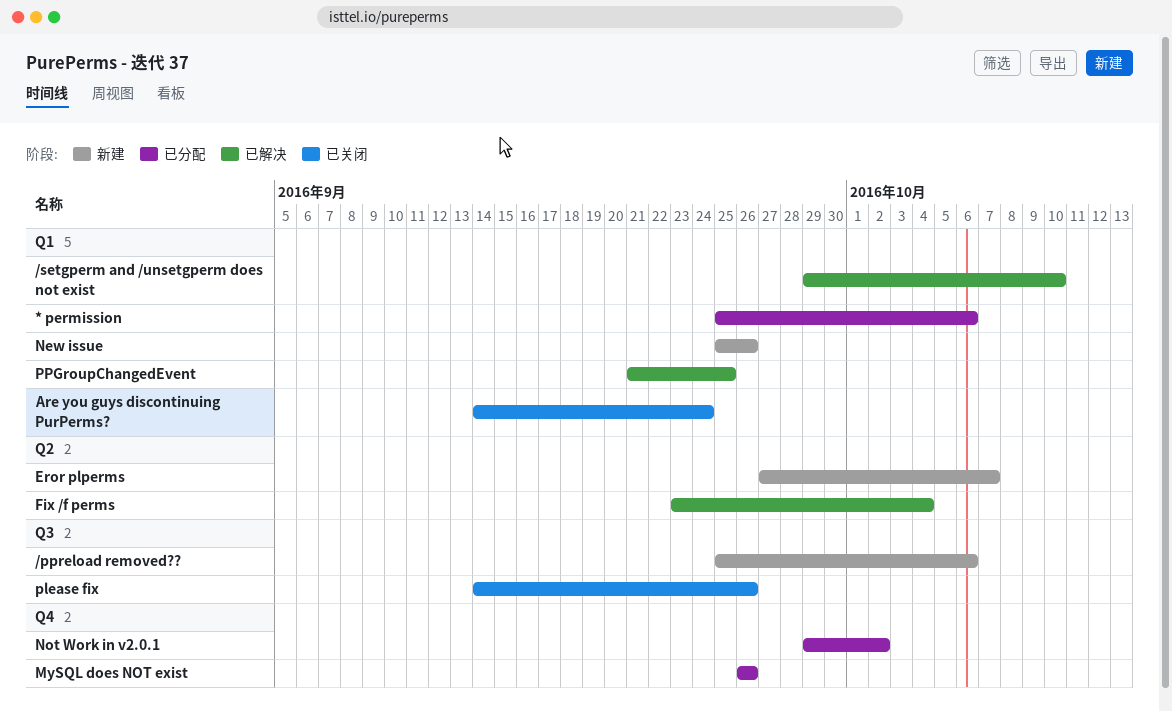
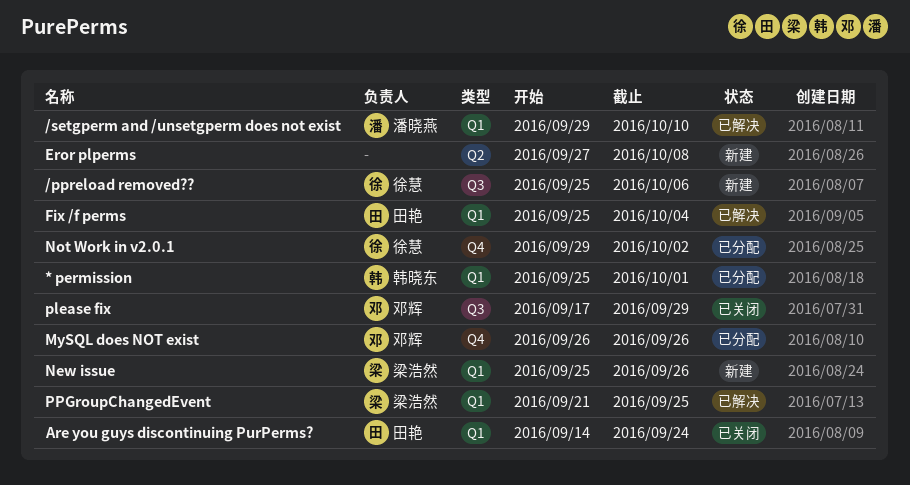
* permission, due: Oct 6 -> Oct 1
Eror plperms, due: Oct 7 -> Oct 8
Fix /f perms, label: Q2 -> Q1
Fix /f perms, start: Sep 23 -> Sep 25
please fix, start: Sep 14 -> Sep 17
please fix, due: Sep 26 -> Sep 29

